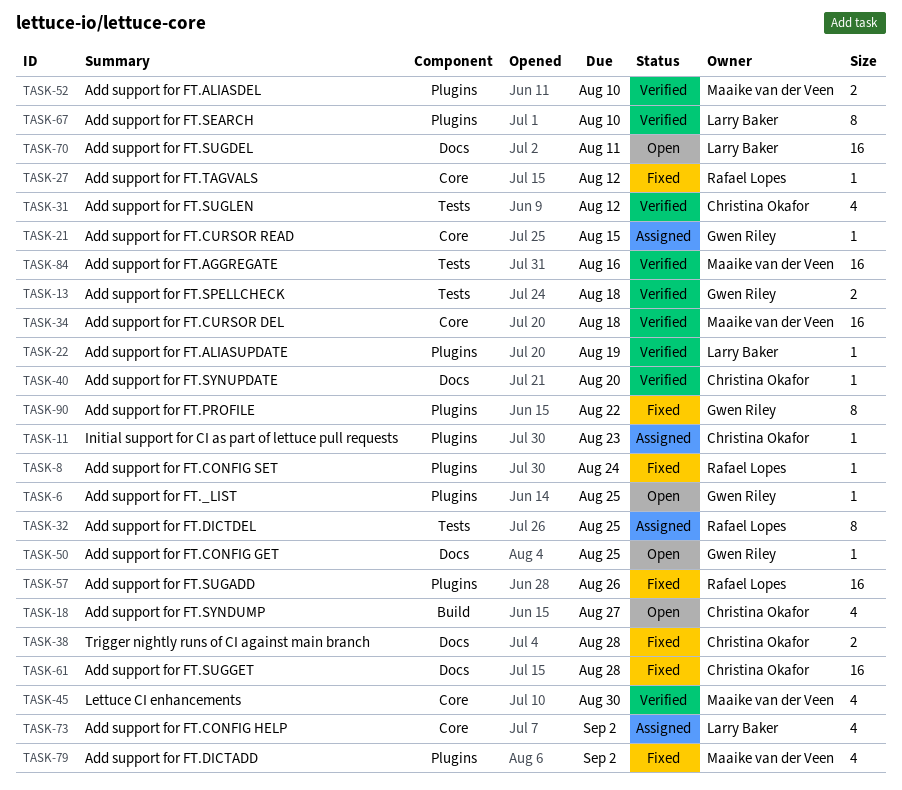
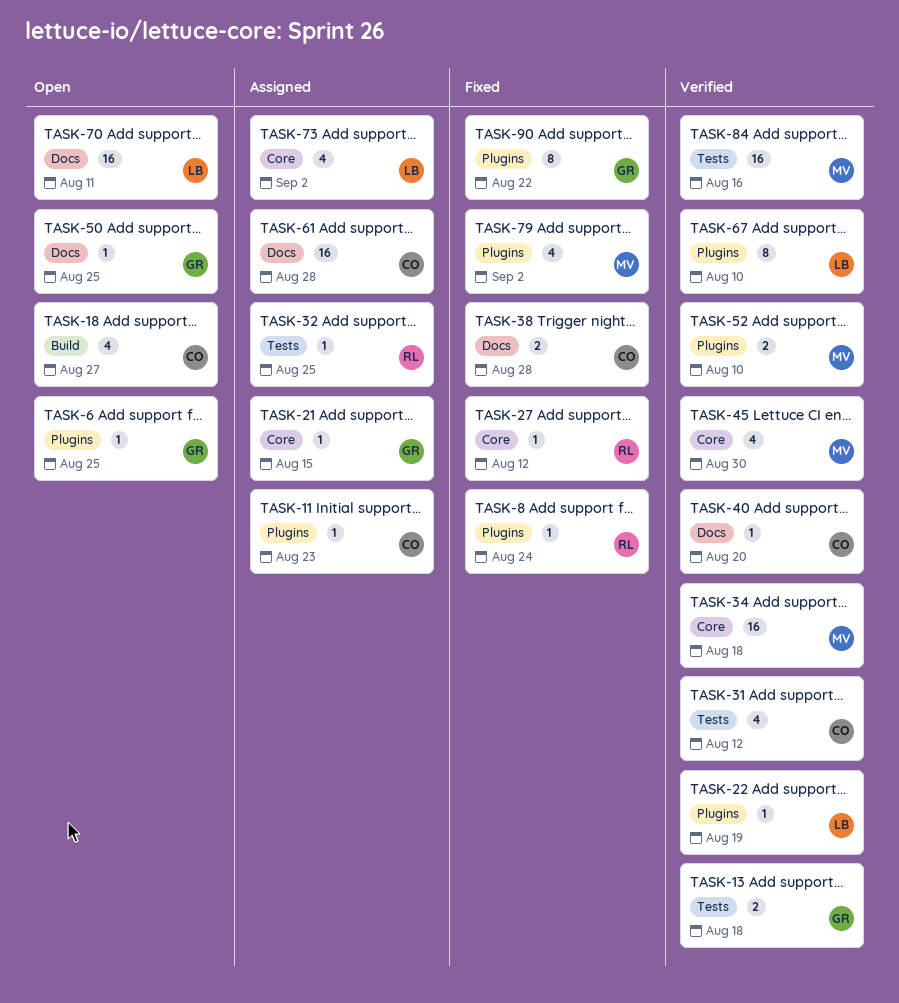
TASK-32, estimate: 8 -> 1
TASK-57: present -> none
TASK-61, status: Fixed -> Assigned

